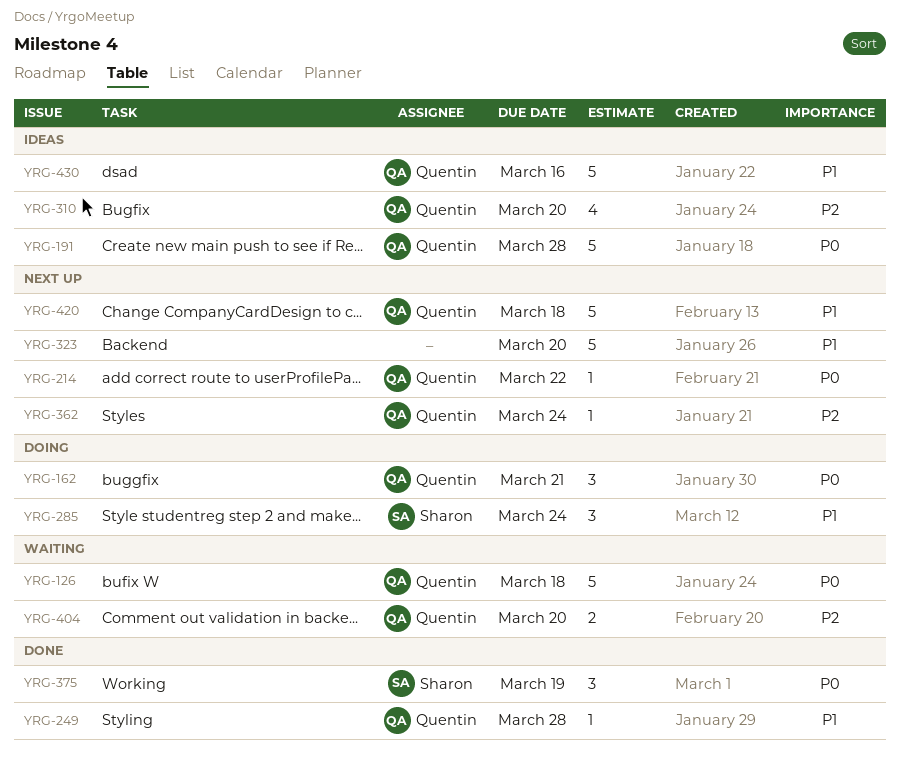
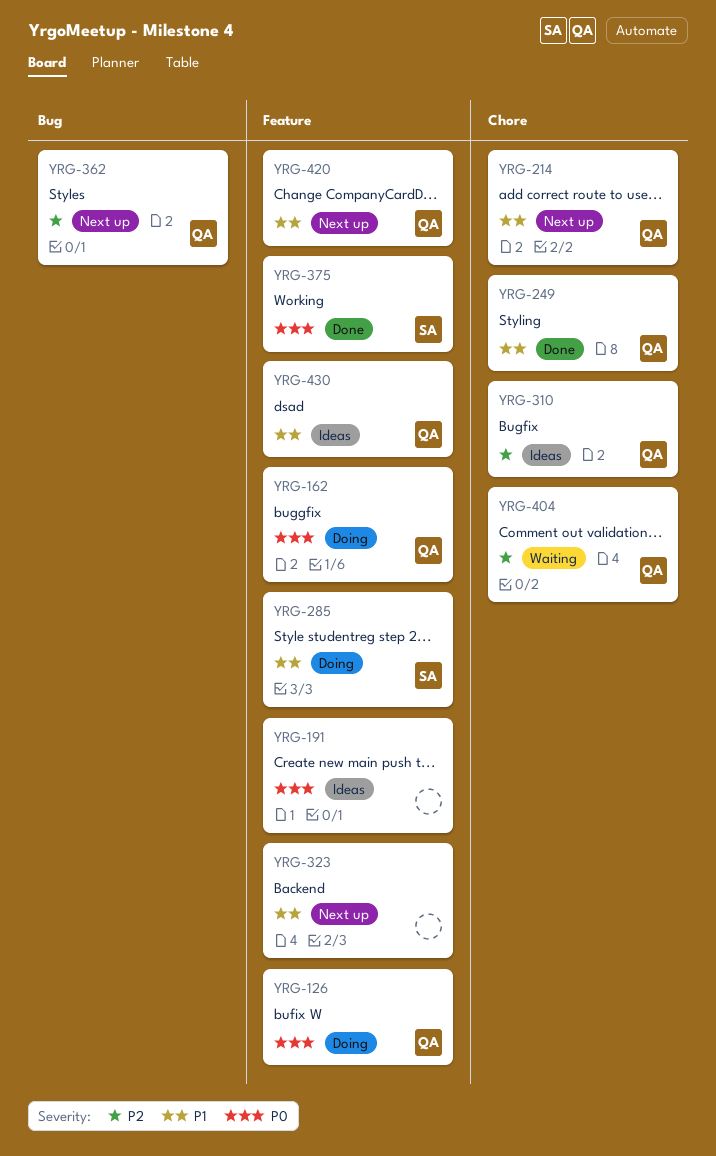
YRG-126, status: Waiting -> Doing
YRG-191, owner: Quentin -> none
YRG-214, priority: P0 -> P1

